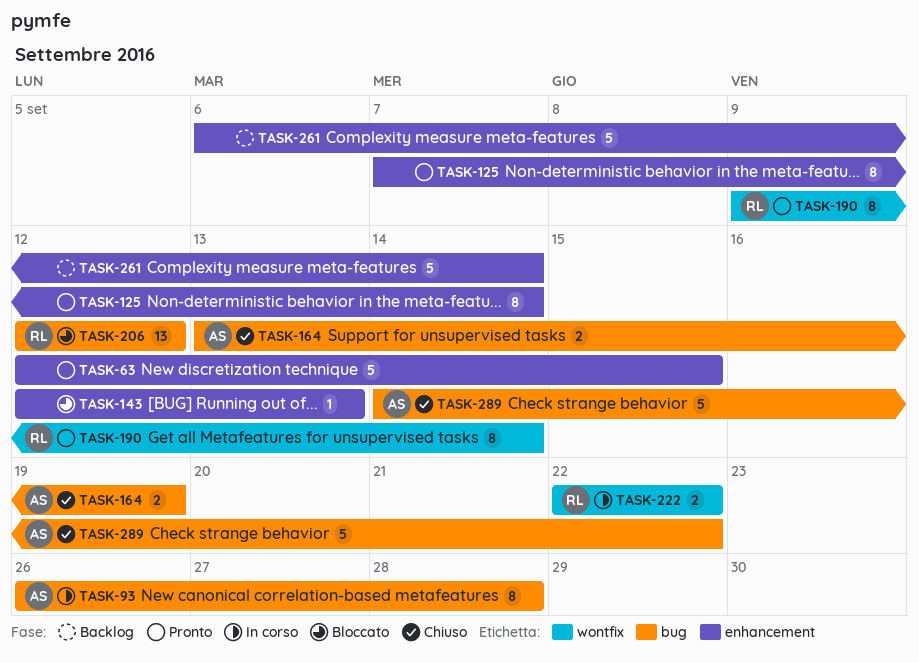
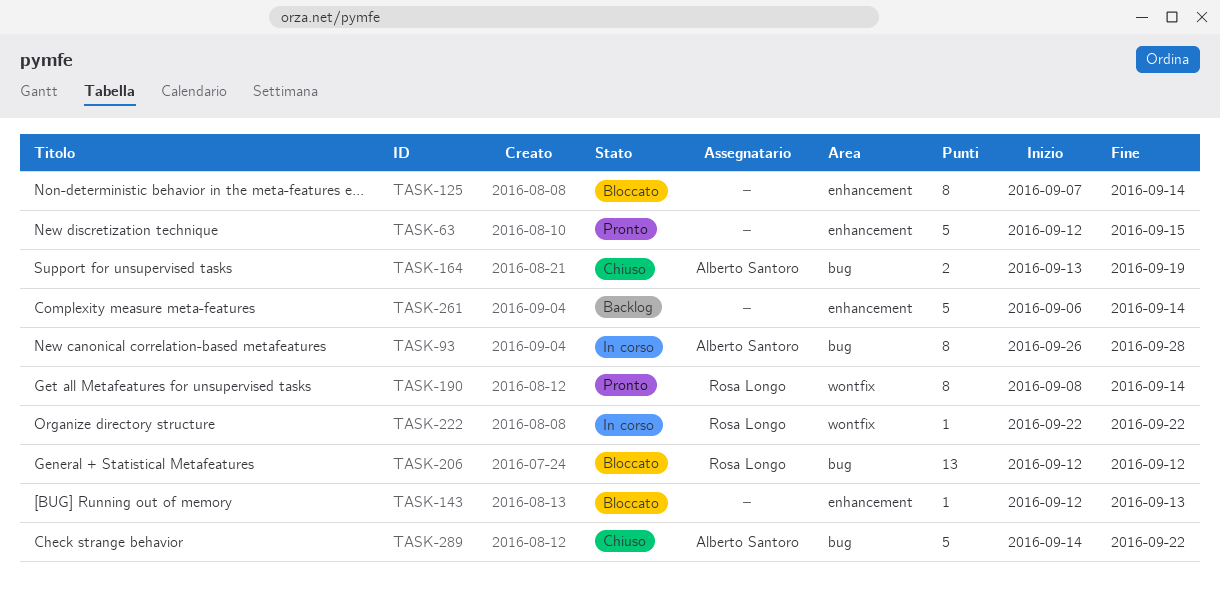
TASK-125, status: Pronto -> Bloccato
TASK-190, start: Sep 9 -> Sep 8
TASK-222, estimate: 2 -> 1

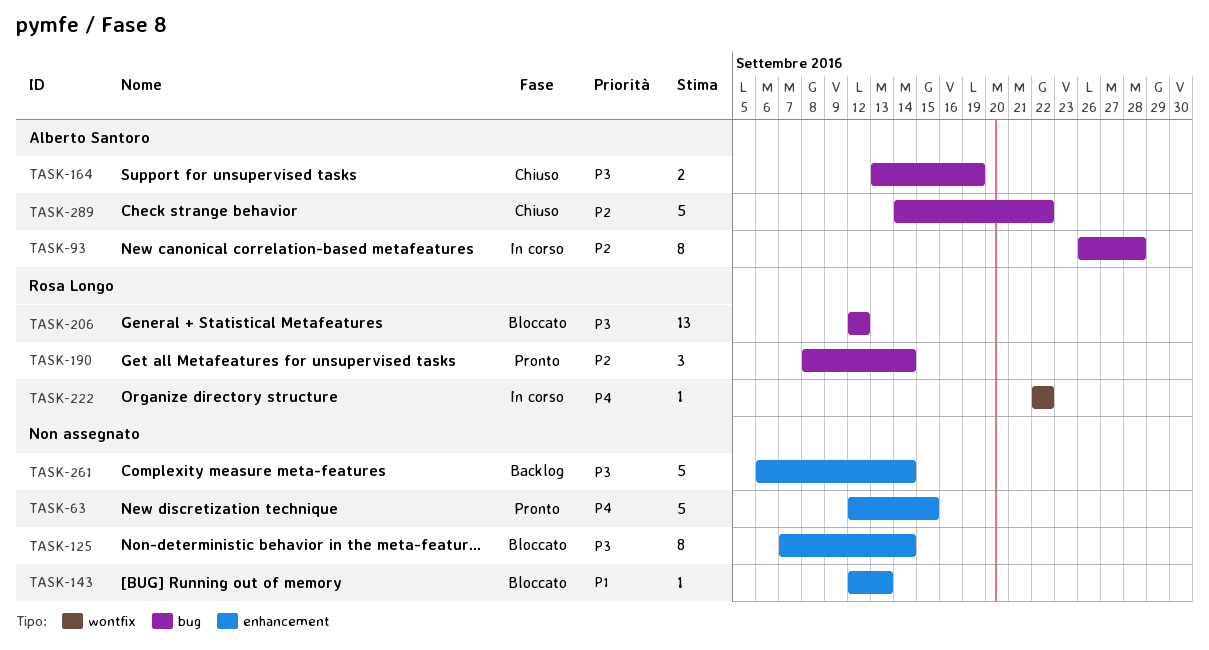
TASK-190, label: wontfix -> bug
TASK-190, estimate: 8 -> 3

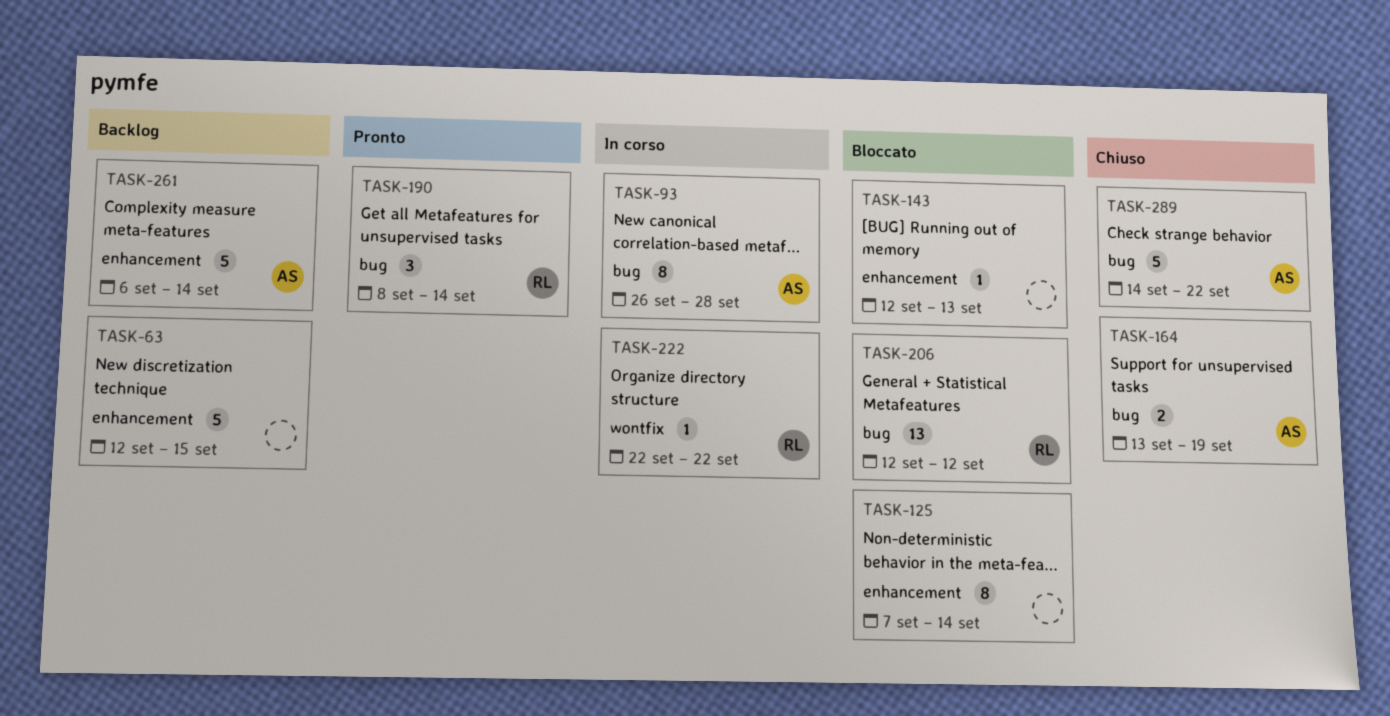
TASK-63, status: Pronto -> Backlog
TASK-261, owner: none -> Alberto Santoro

